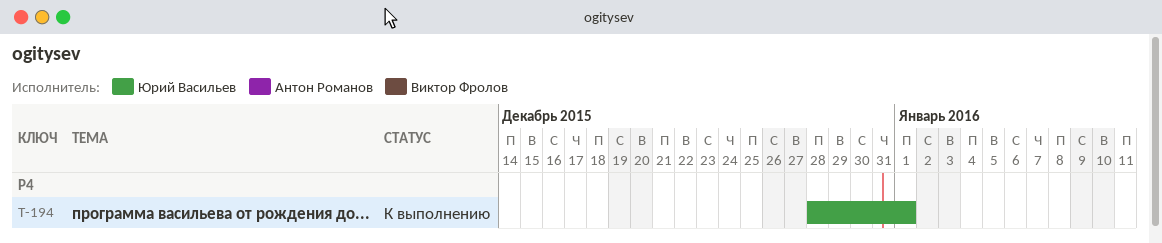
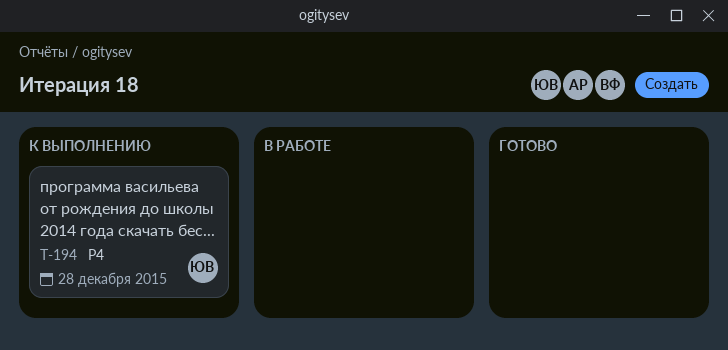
T-194, due: Jan 1 -> Dec 28

